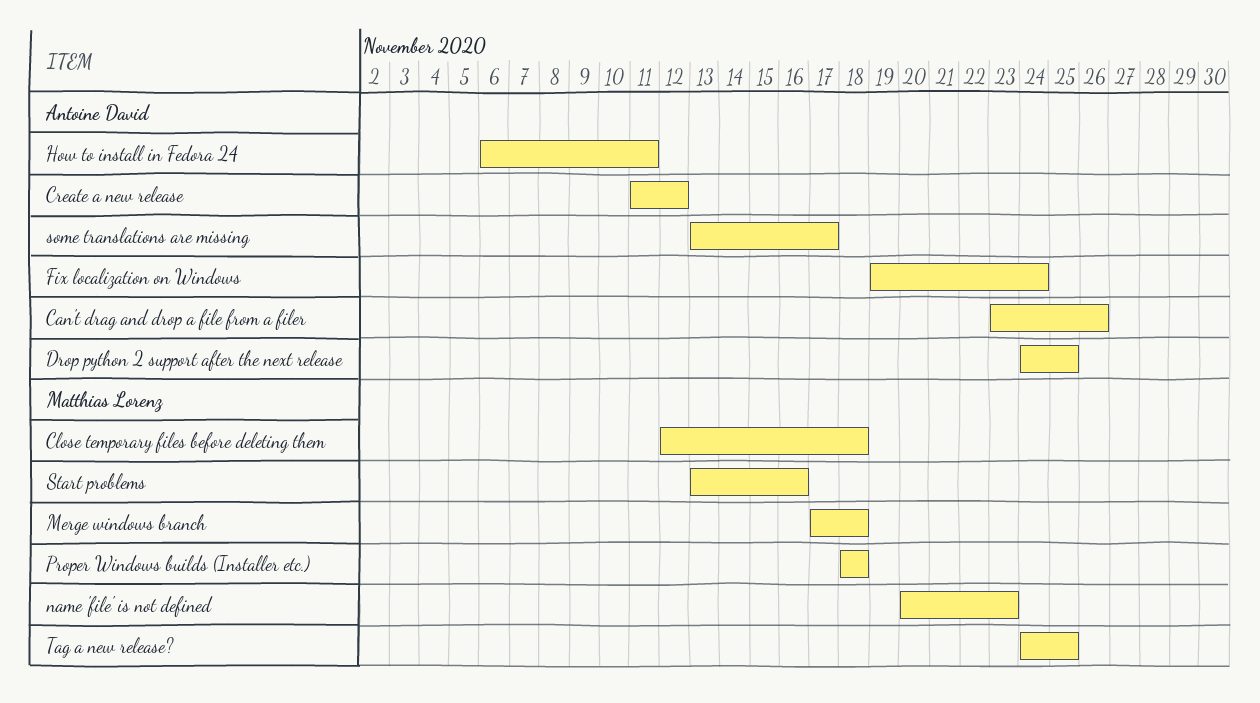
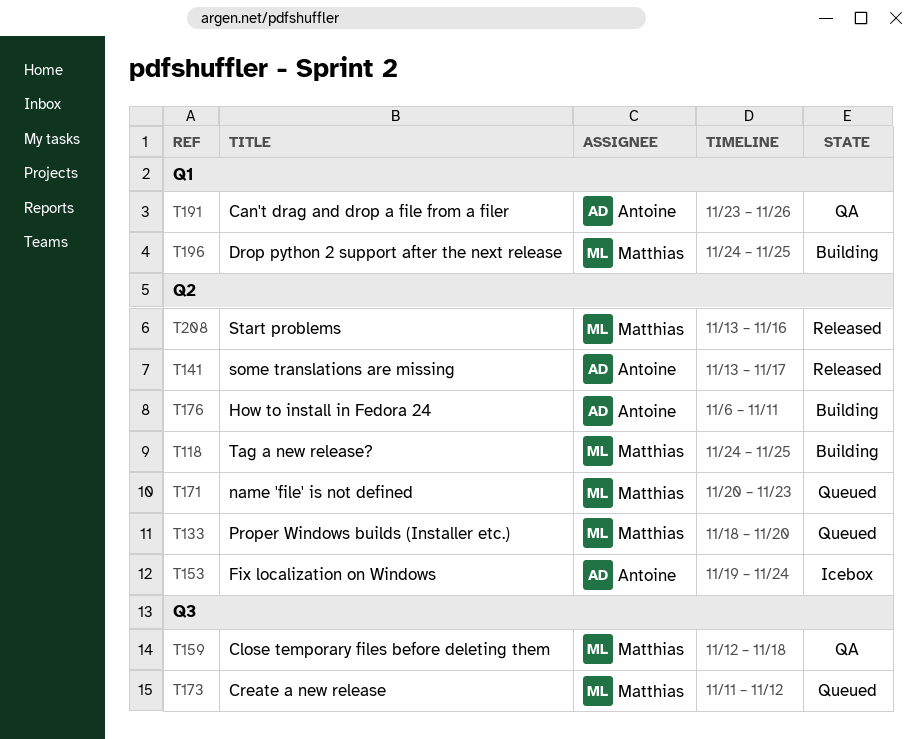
Create a new release, owner: Antoine David -> Matthias Lorenz
Drop python 2 support after the next release, owner: Antoine David -> Matthias Lorenz
Merge windows branch: present -> none
Proper Windows builds (Installer etc.), due: Nov 18 -> Nov 20

